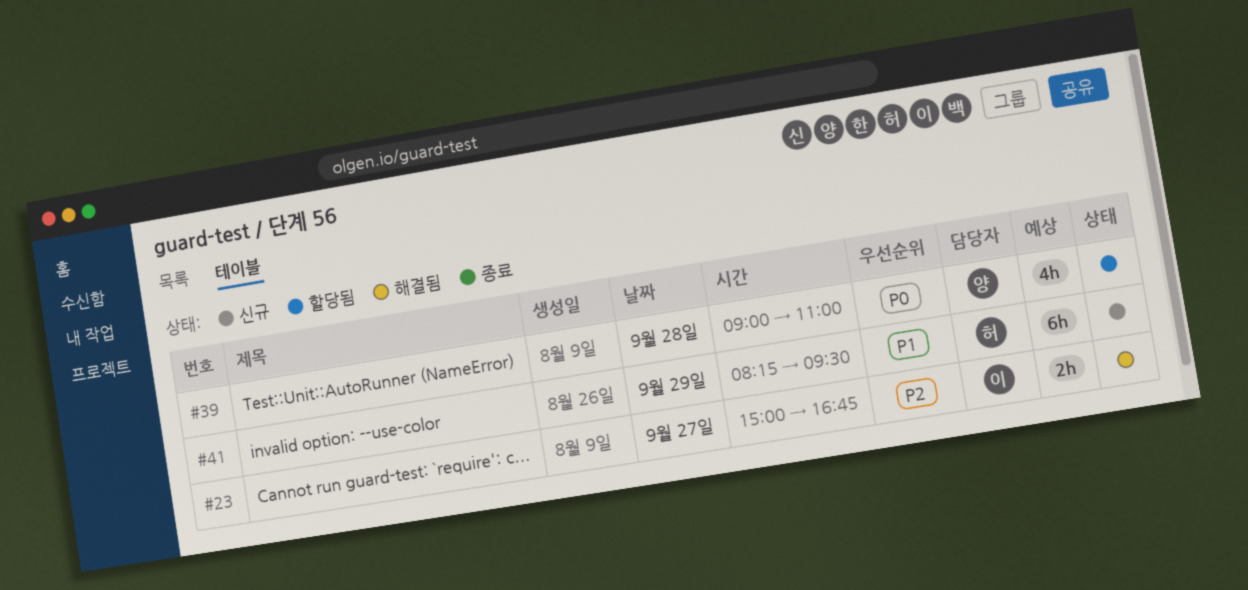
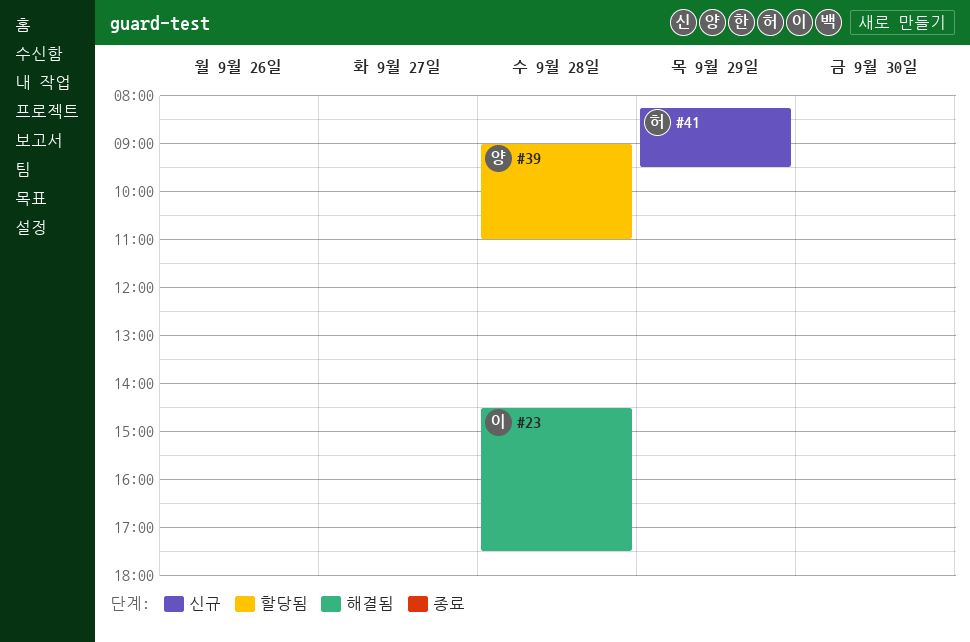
#23, day: Sep 27 -> Sep 28
#23, begins: 15:00 -> 14:30
#23, ends: 16:45 -> 17:30

